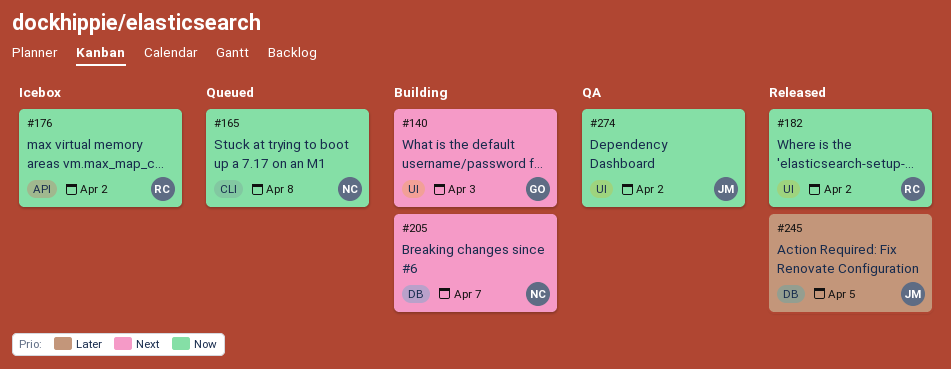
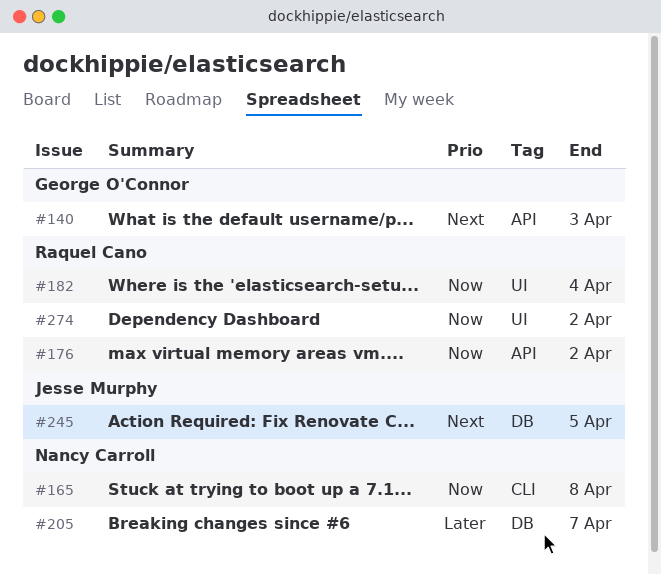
#140, label: UI -> API
#182, due: Apr 2 -> Apr 4
#205, priority: Next -> Later
#245, priority: Later -> Next
#274, owner: Jesse Murphy -> Raquel Cano

